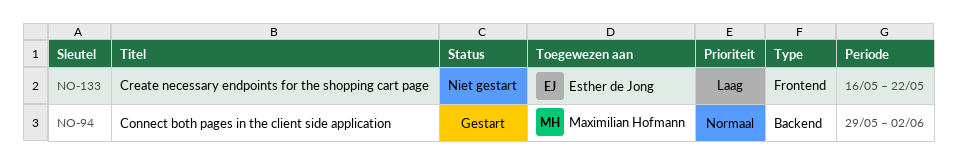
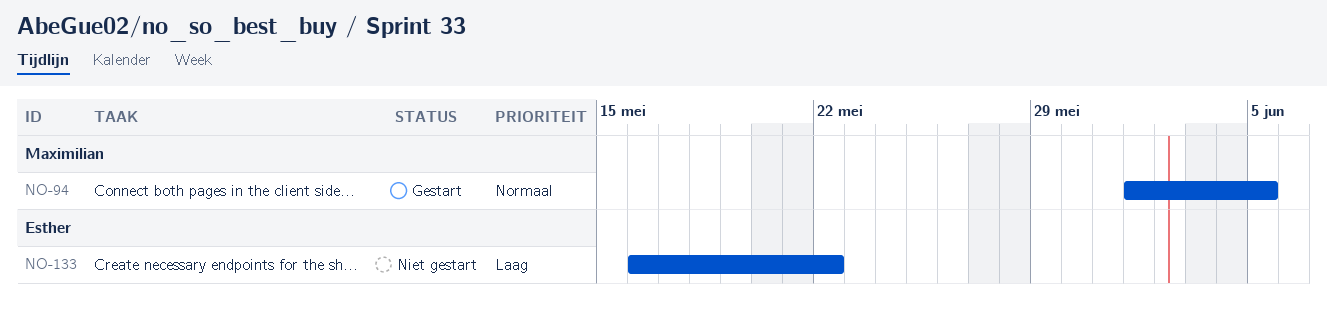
NO-94, start: May 29 -> Jun 1
NO-94, due: Jun 2 -> Jun 5

